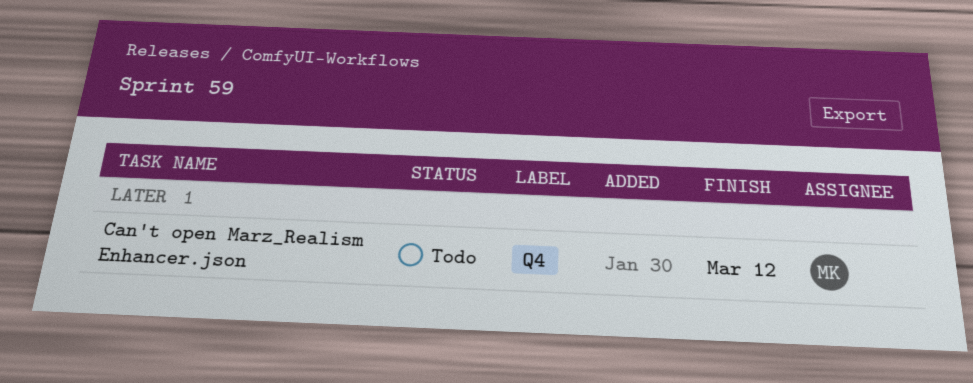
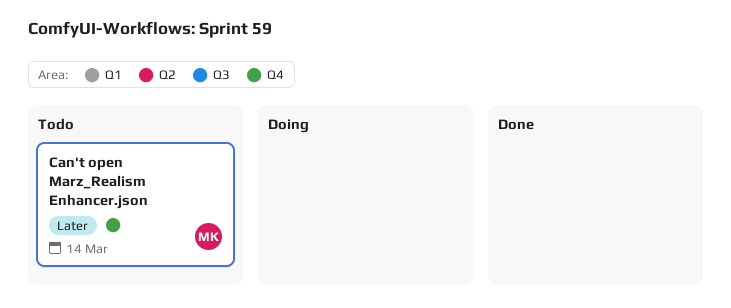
Can't open Marz_Realism Enhancer.json, due: Mar 12 -> Mar 14

